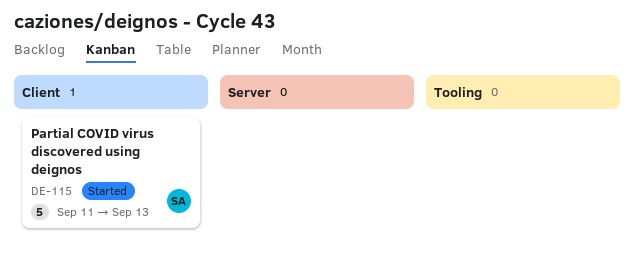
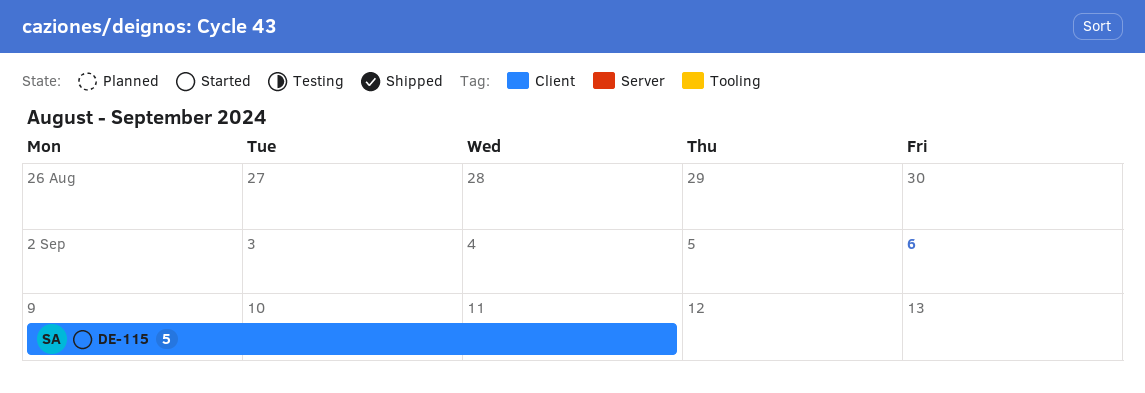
DE-115, start: Sep 11 -> Sep 9
DE-115, due: Sep 13 -> Sep 11

